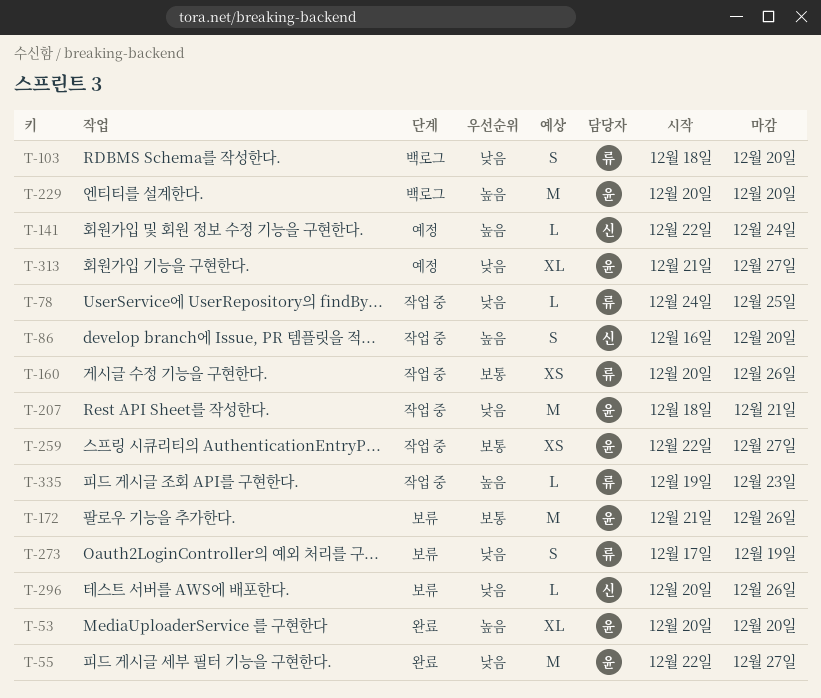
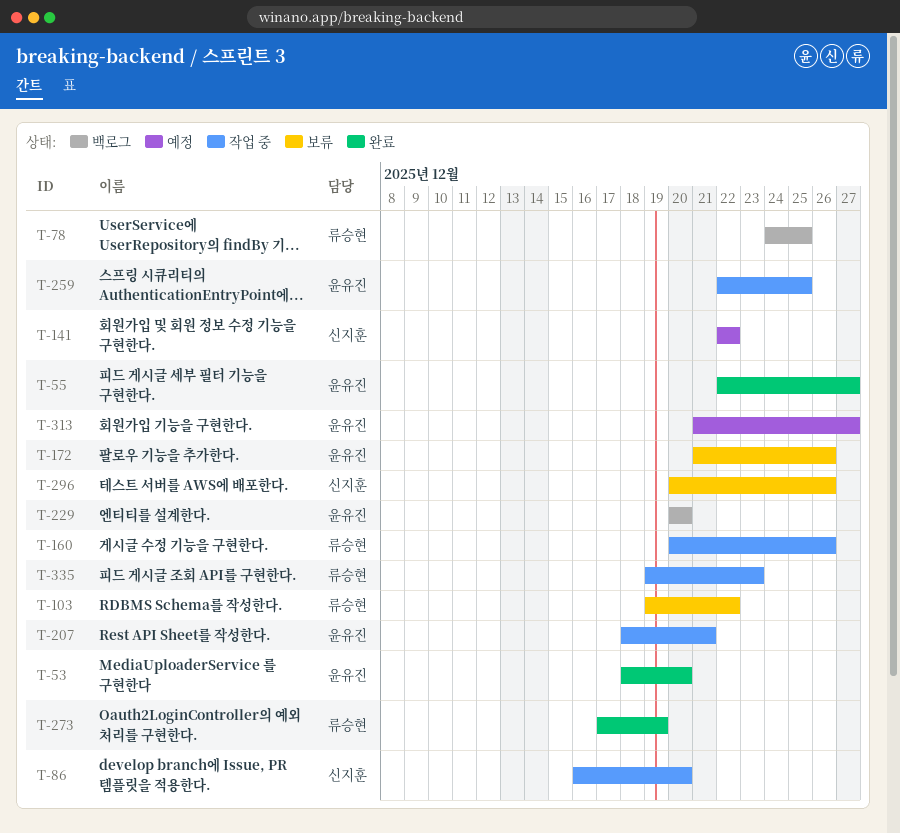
T-53, start: Dec 20 -> Dec 18
T-78, status: 작업 중 -> 백로그
T-103, status: 백로그 -> 보류
T-103, start: Dec 18 -> Dec 19
T-103, due: Dec 20 -> Dec 22
T-141, due: Dec 24 -> Dec 22
T-259, due: Dec 27 -> Dec 25
T-273, status: 보류 -> 완료

